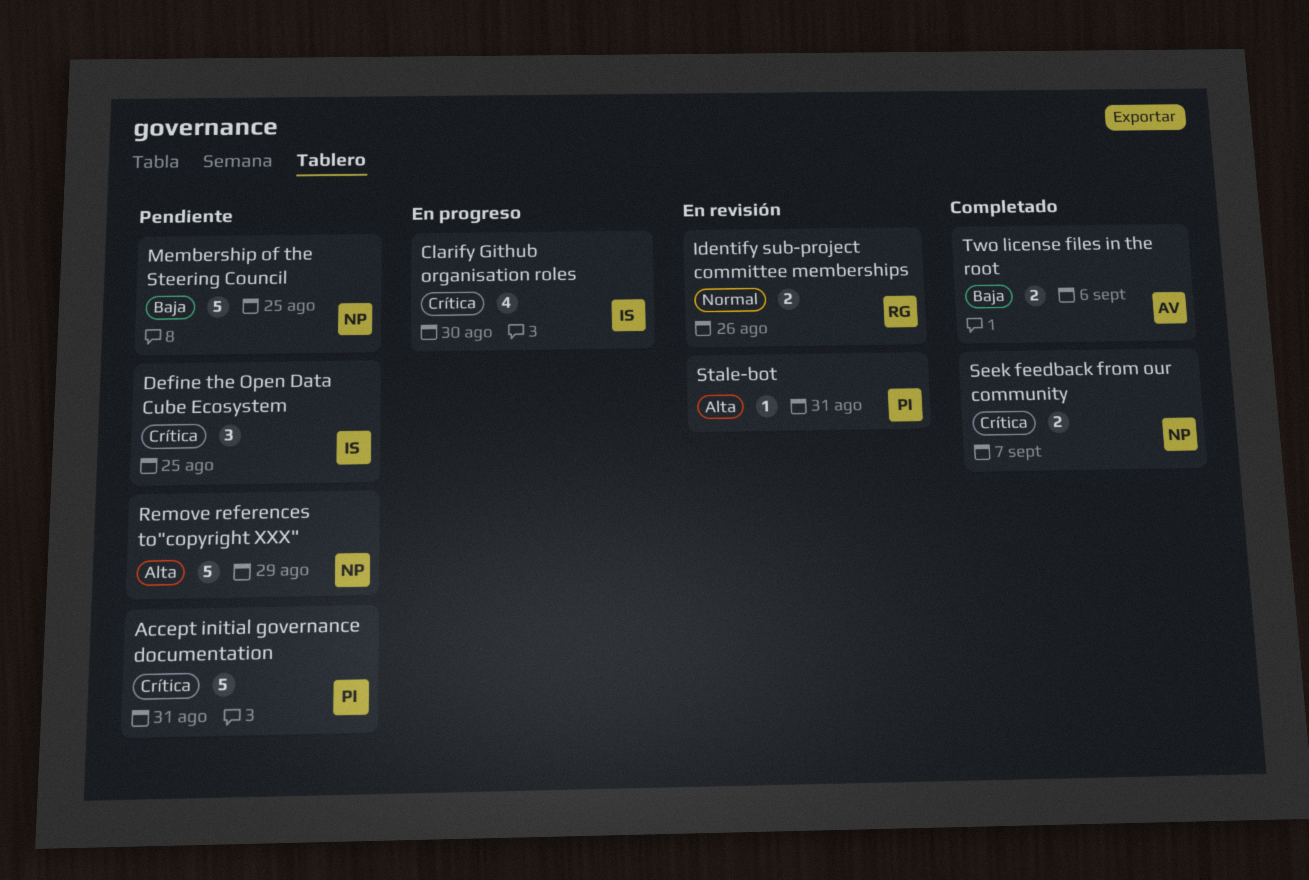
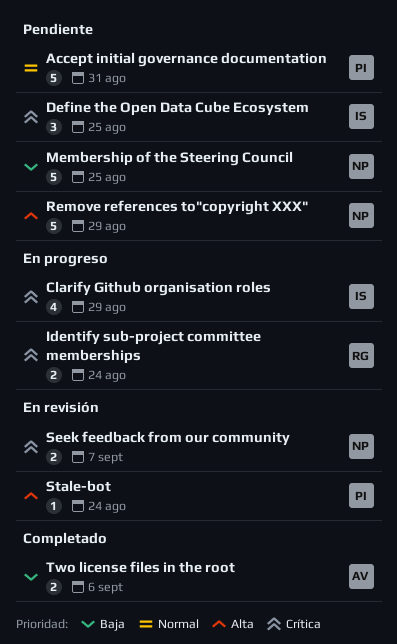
Accept initial governance documentation, priority: Crítica -> Normal
Clarify Github organisation roles, due: Aug 30 -> Aug 29
Identify sub-project committee memberships, status: En revisión -> En progreso
Identify sub-project committee memberships, priority: Normal -> Crítica
Identify sub-project committee memberships, due: Aug 26 -> Aug 24
Seek feedback from our community, status: Completado -> En revisión
Stale-bot, due: Aug 31 -> Aug 24

